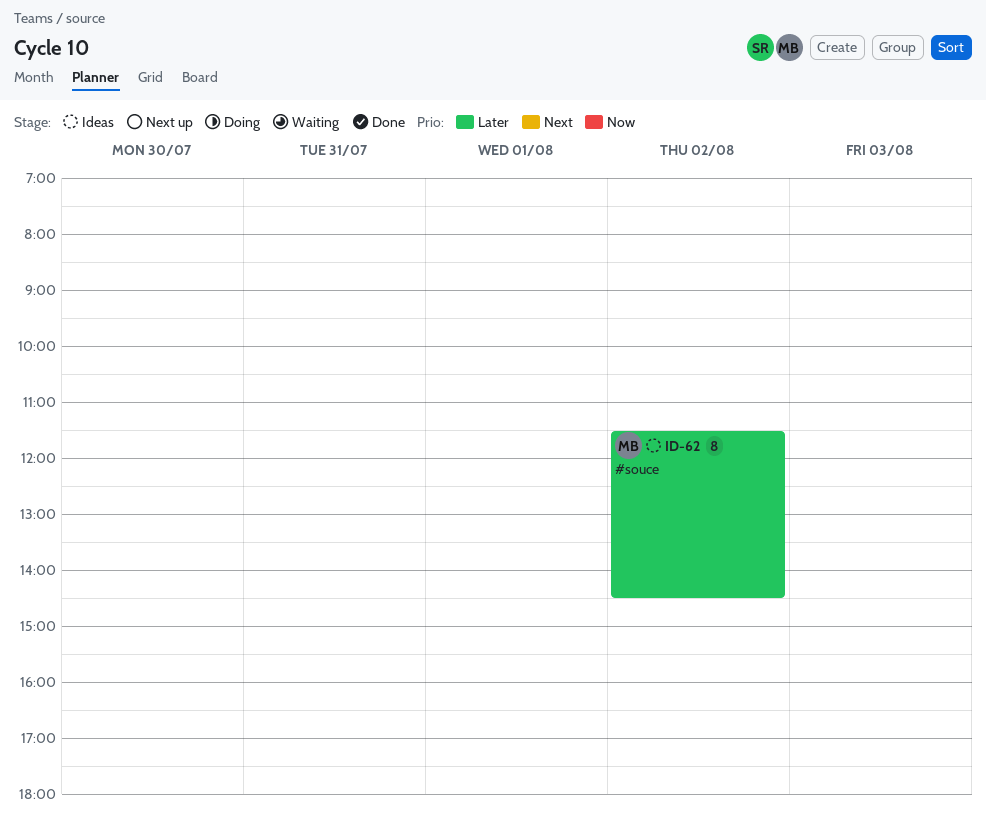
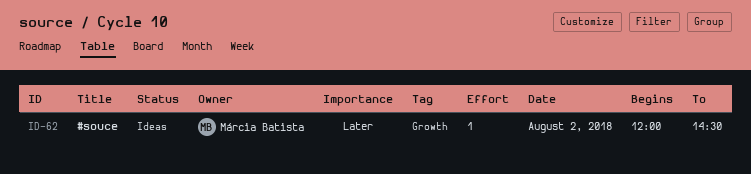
ID-62, estimate: 8 -> 1
ID-62, begins: 11:30 -> 12:00

